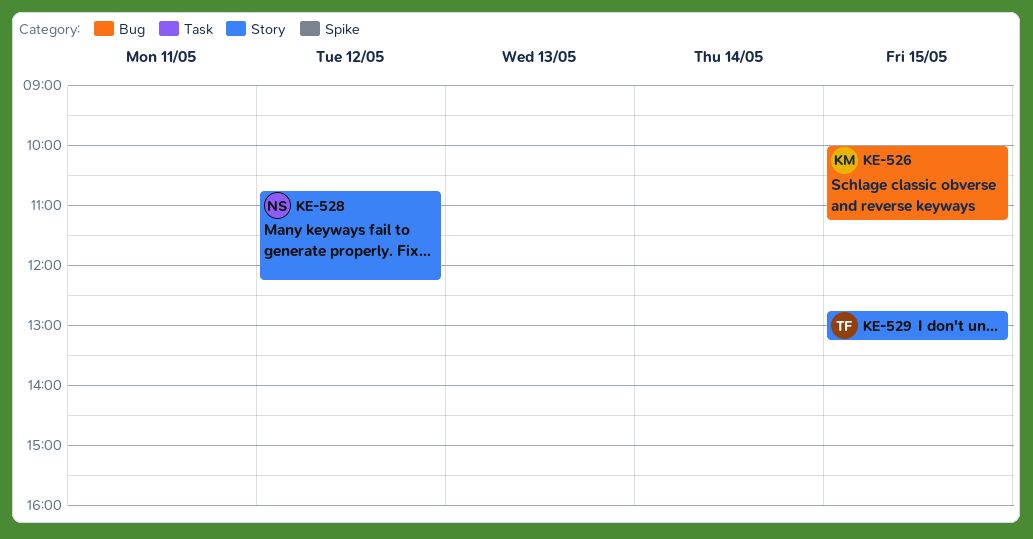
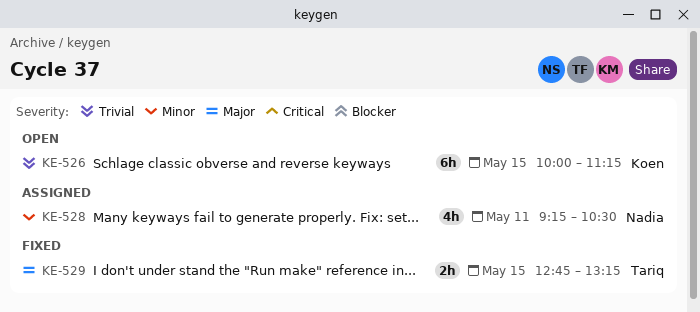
KE-528, day: May 12 -> May 11
KE-528, begins: 10:45 -> 09:15
KE-528, ends: 12:15 -> 10:30

